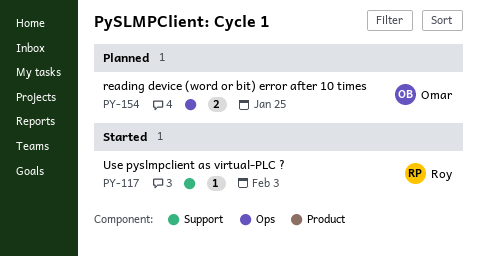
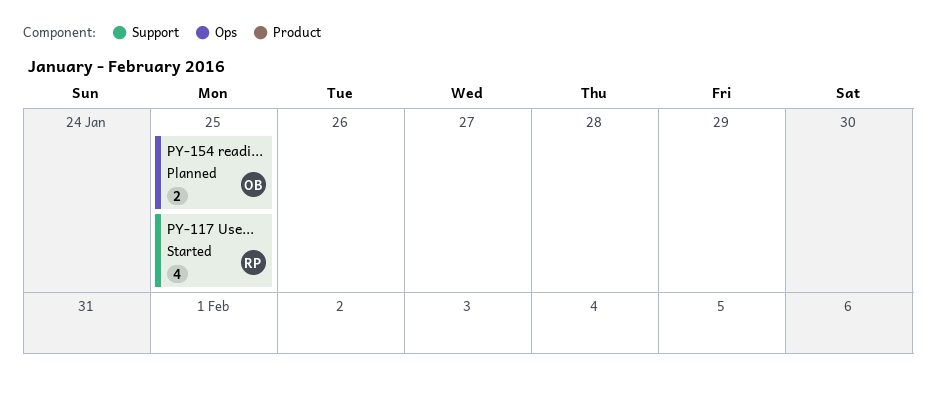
PY-117, estimate: 1 -> 4
PY-117, due: Feb 3 -> Jan 25

